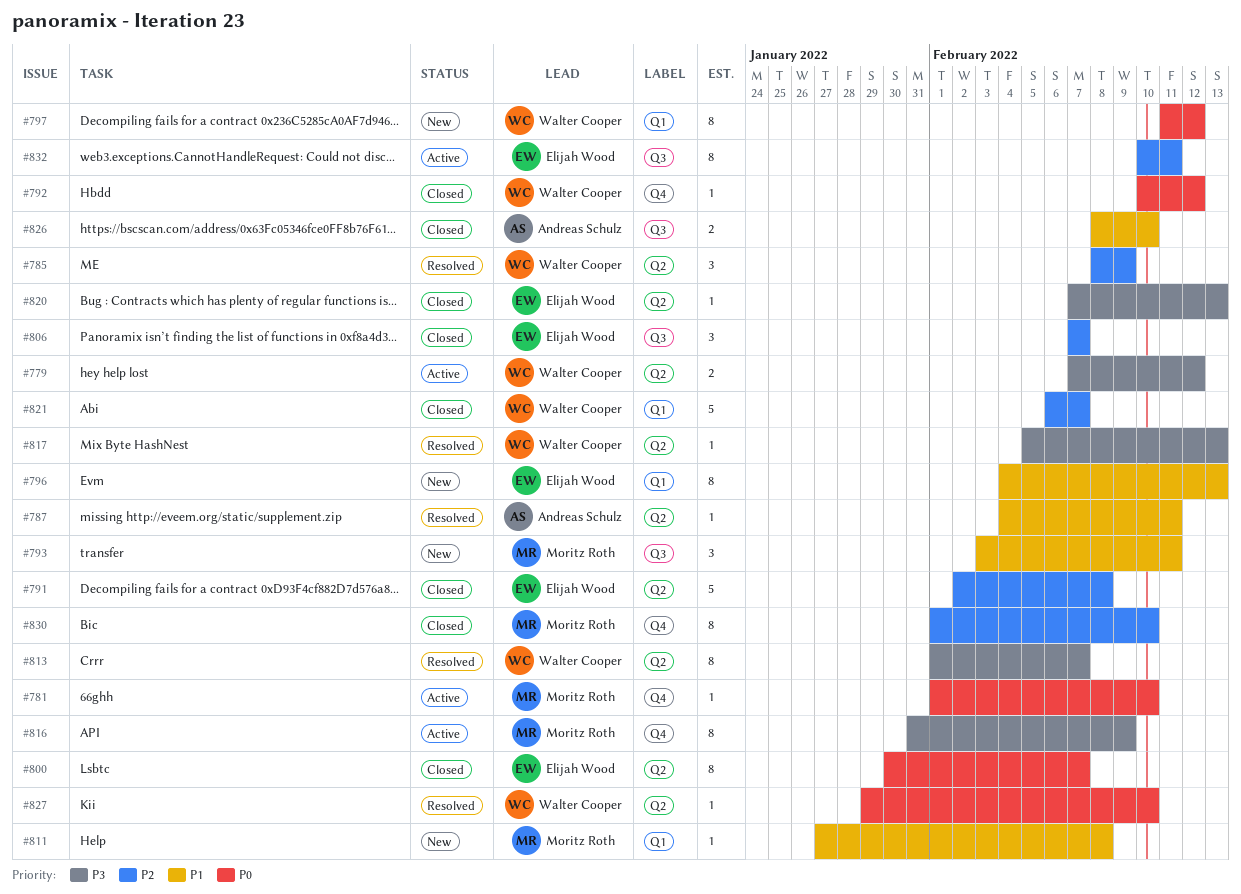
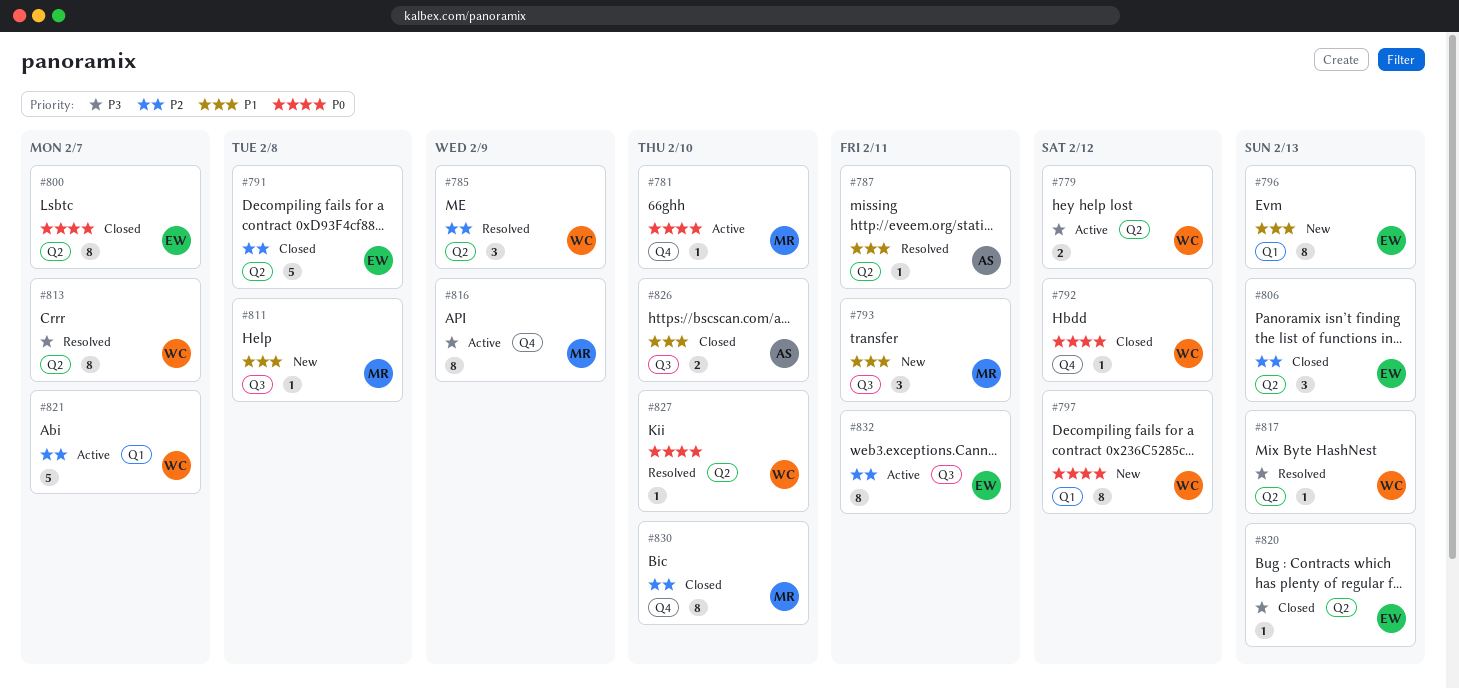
#806, label: Q3 -> Q2
#806, due: Feb 7 -> Feb 13
#811, label: Q1 -> Q3
#821, status: Closed -> Active

